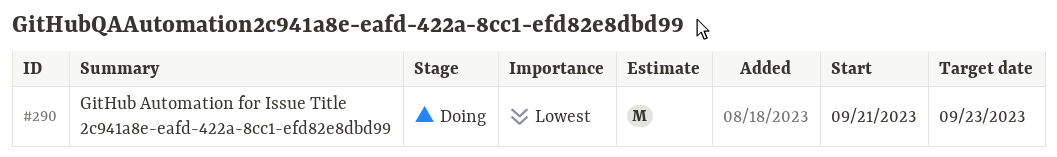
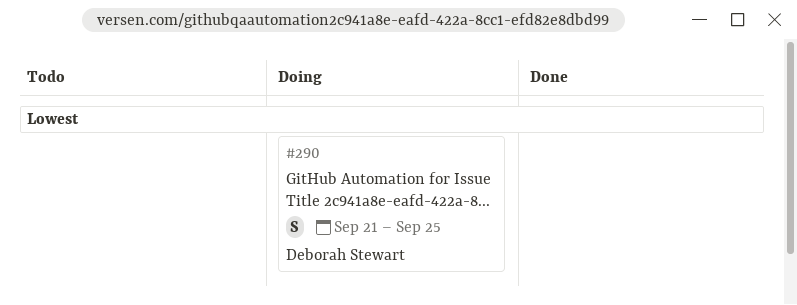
#290, estimate: M -> S
#290, due: Sep 23 -> Sep 25

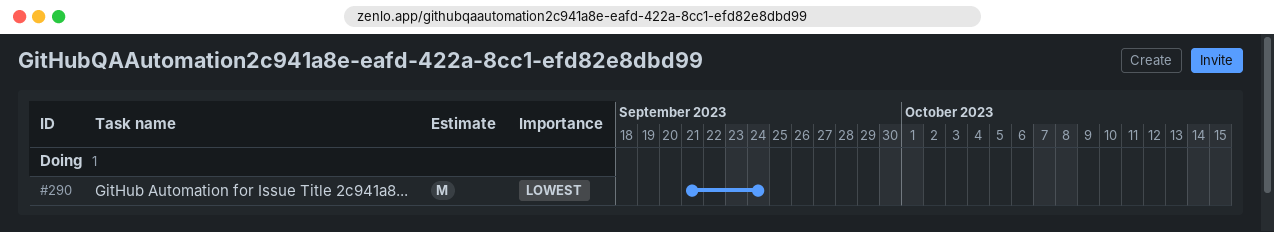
#290, estimate: S -> M
#290, due: Sep 25 -> Sep 24

